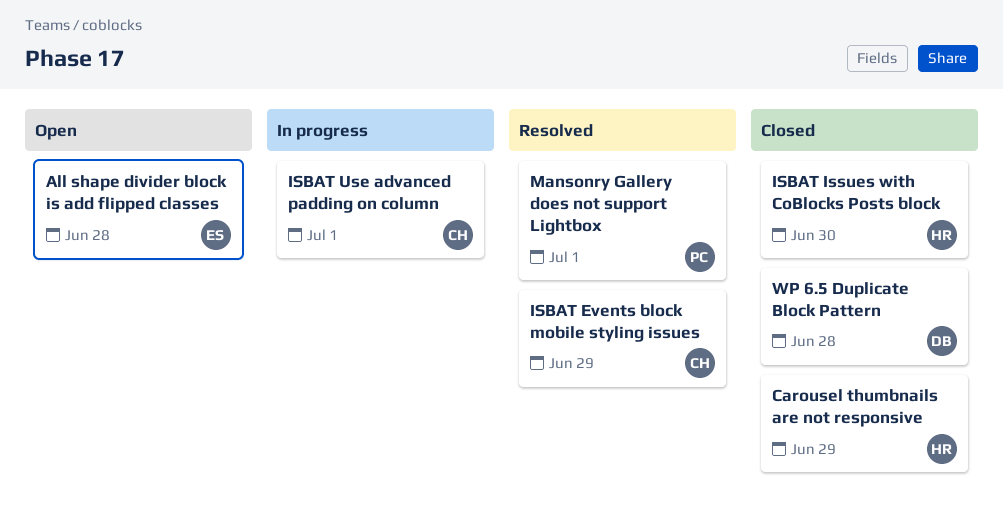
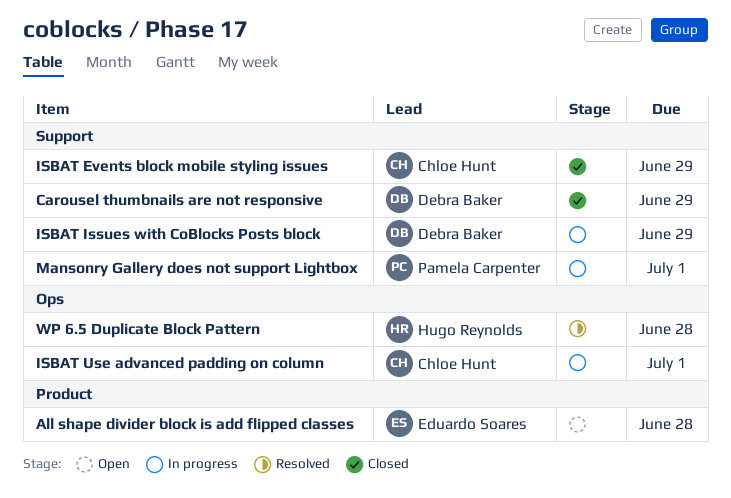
Carousel thumbnails are not responsive, owner: Hugo Reynolds -> Debra Baker
ISBAT Events block mobile styling issues, status: Resolved -> Closed
ISBAT Issues with CoBlocks Posts block, status: Closed -> In progress
ISBAT Issues with CoBlocks Posts block, owner: Hugo Reynolds -> Debra Baker
ISBAT Issues with CoBlocks Posts block, due: Jun 30 -> Jun 29
Mansonry Gallery does not support Lightbox, status: Resolved -> In progress
WP 6.5 Duplicate Block Pattern, status: Closed -> Resolved
WP 6.5 Duplicate Block Pattern, owner: Debra Baker -> Hugo Reynolds

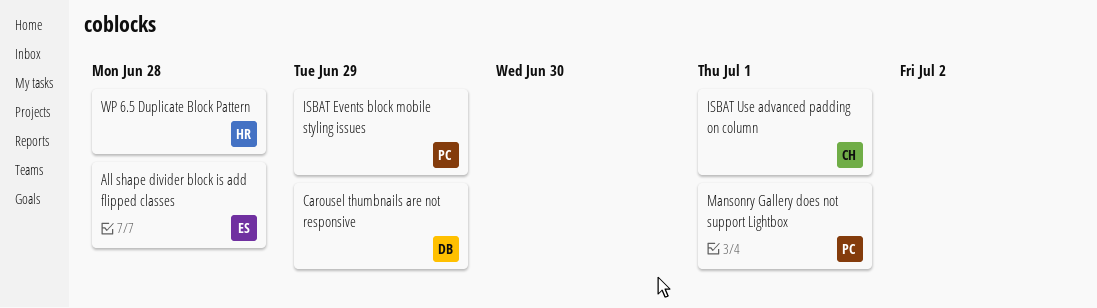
ISBAT Events block mobile styling issues, owner: Chloe Hunt -> Pamela Carpenter
ISBAT Issues with CoBlocks Posts block: present -> none

